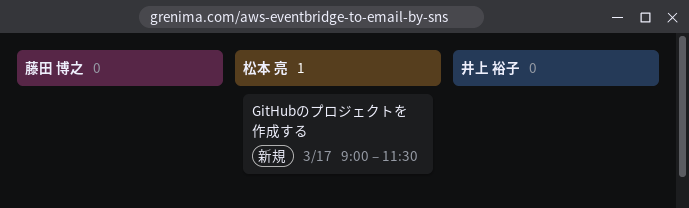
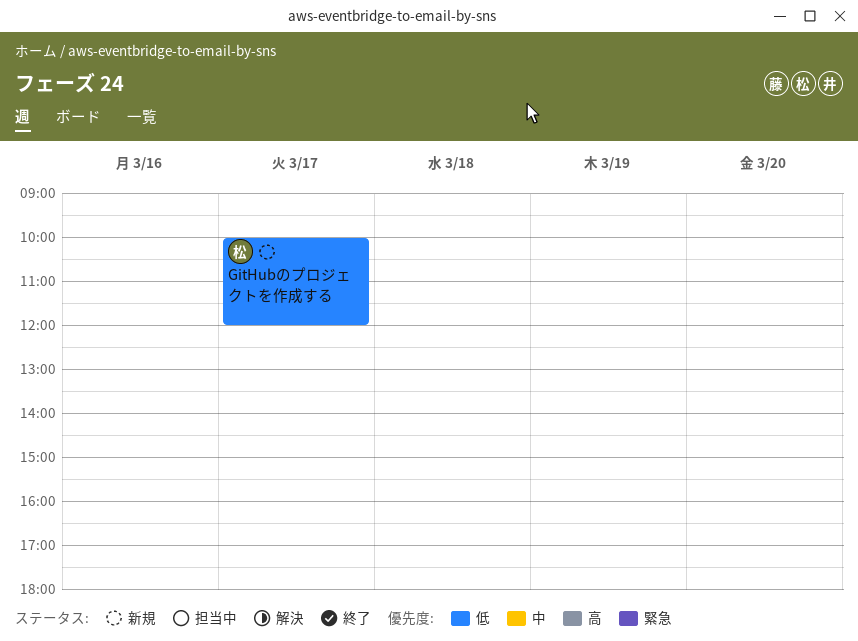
GitHubのプロジェクトを作成する, begins: 09:00 -> 10:00
GitHubのプロジェクトを作成する, ends: 11:30 -> 12:00

